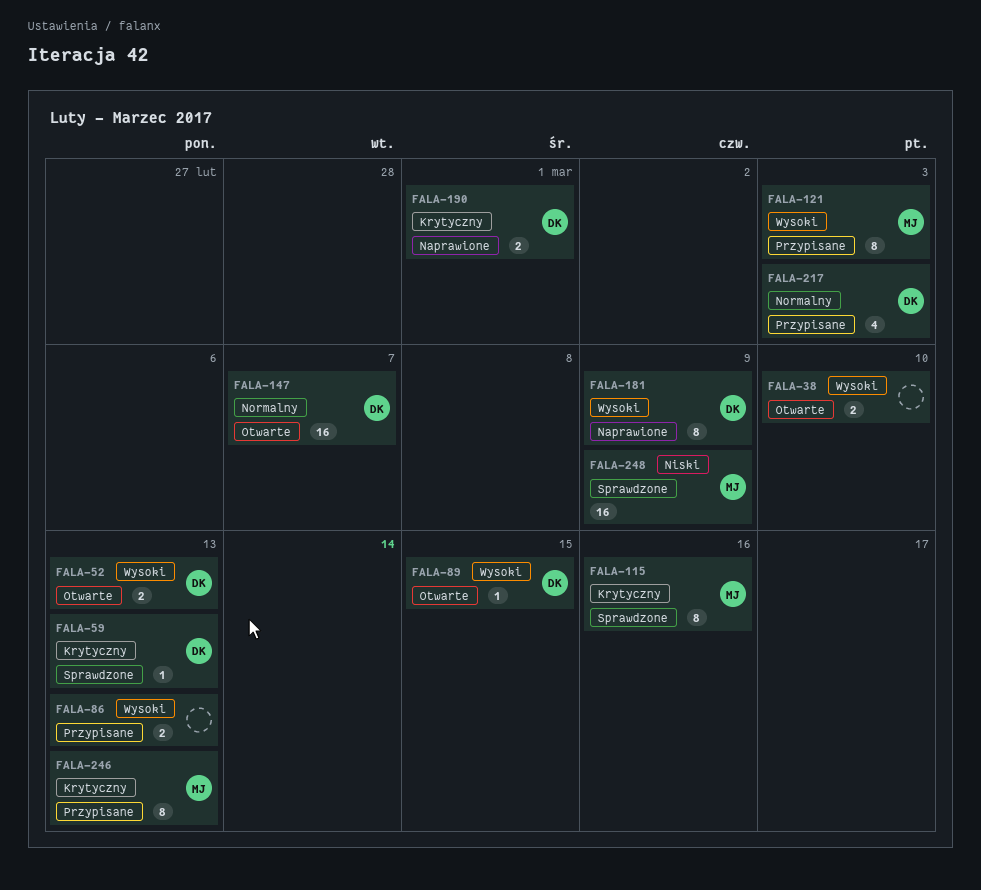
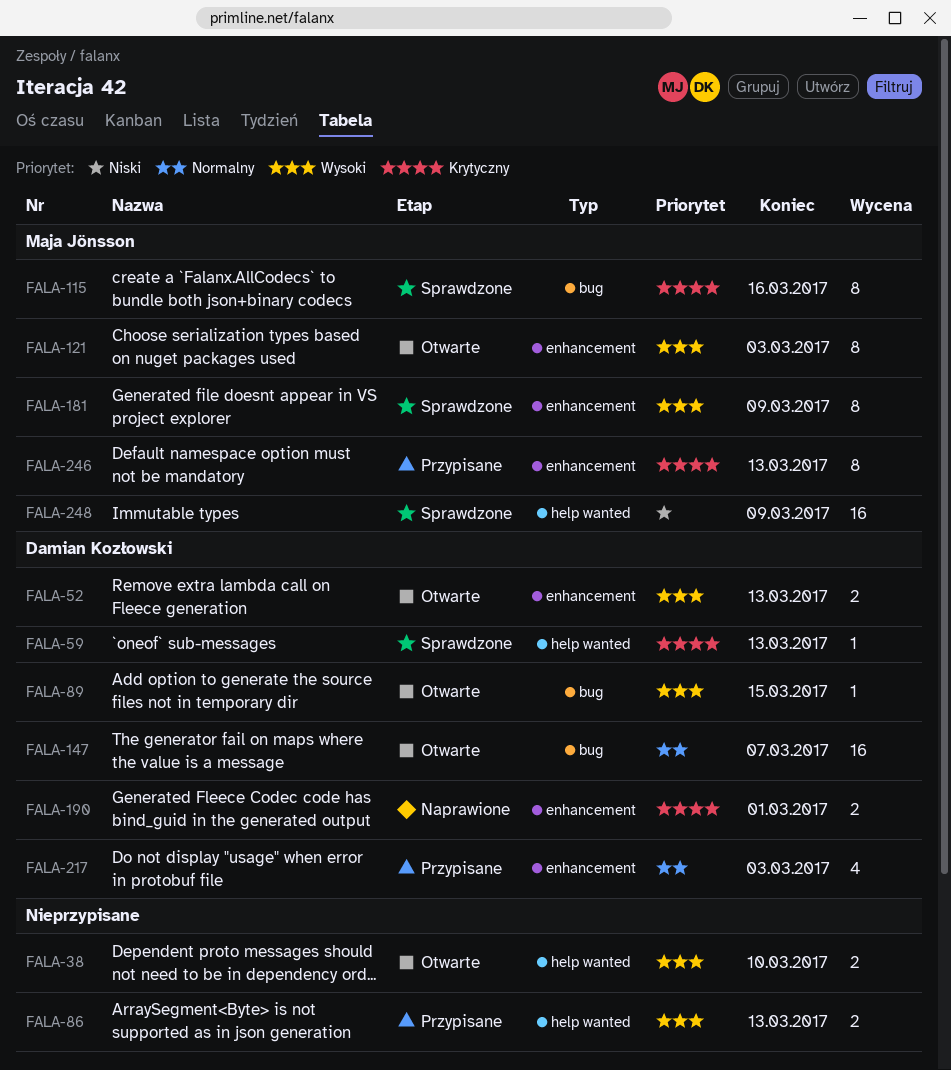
FALA-121, status: Przypisane -> Otwarte
FALA-181, status: Naprawione -> Sprawdzone
FALA-181, owner: Damian Kozłowski -> Maja Jönsson

